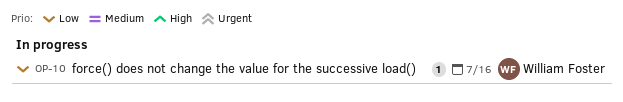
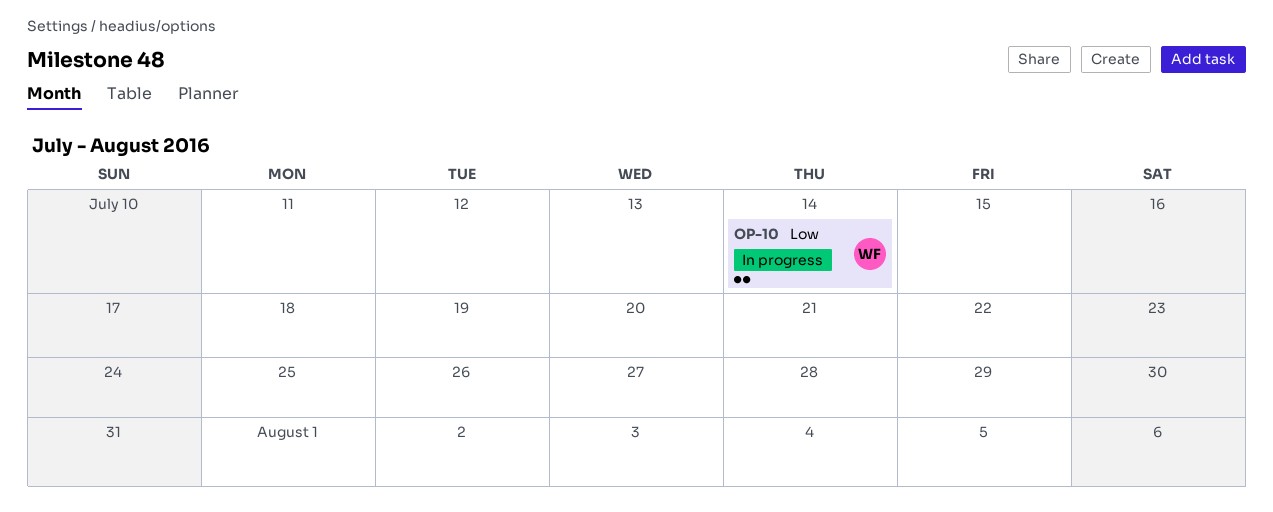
OP-10, estimate: 1 -> 2
OP-10, due: Jul 16 -> Jul 14

